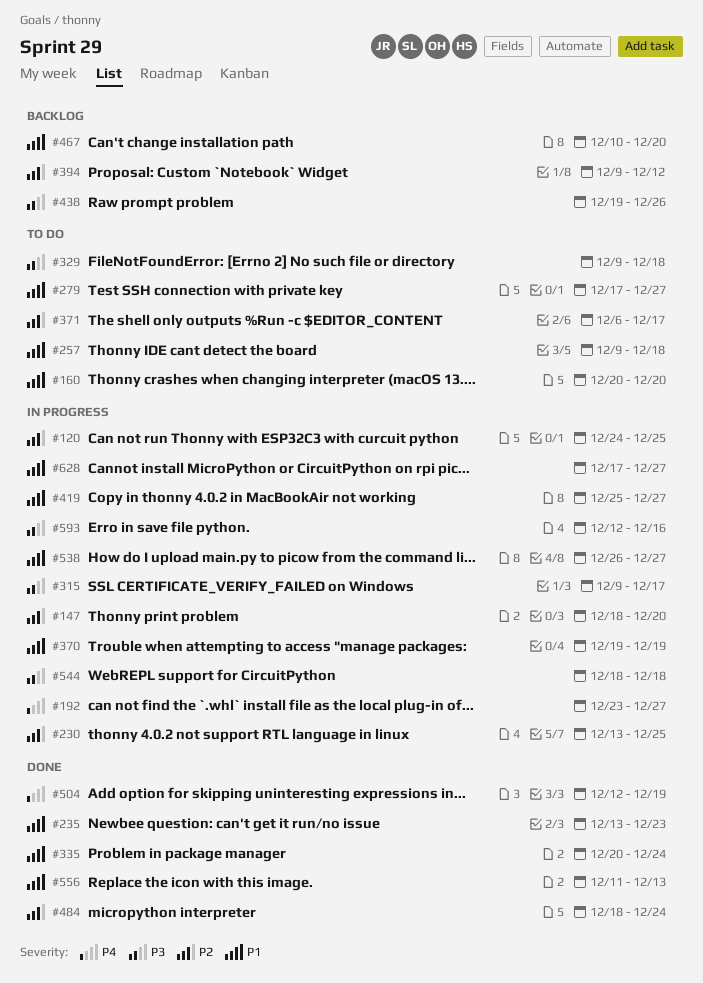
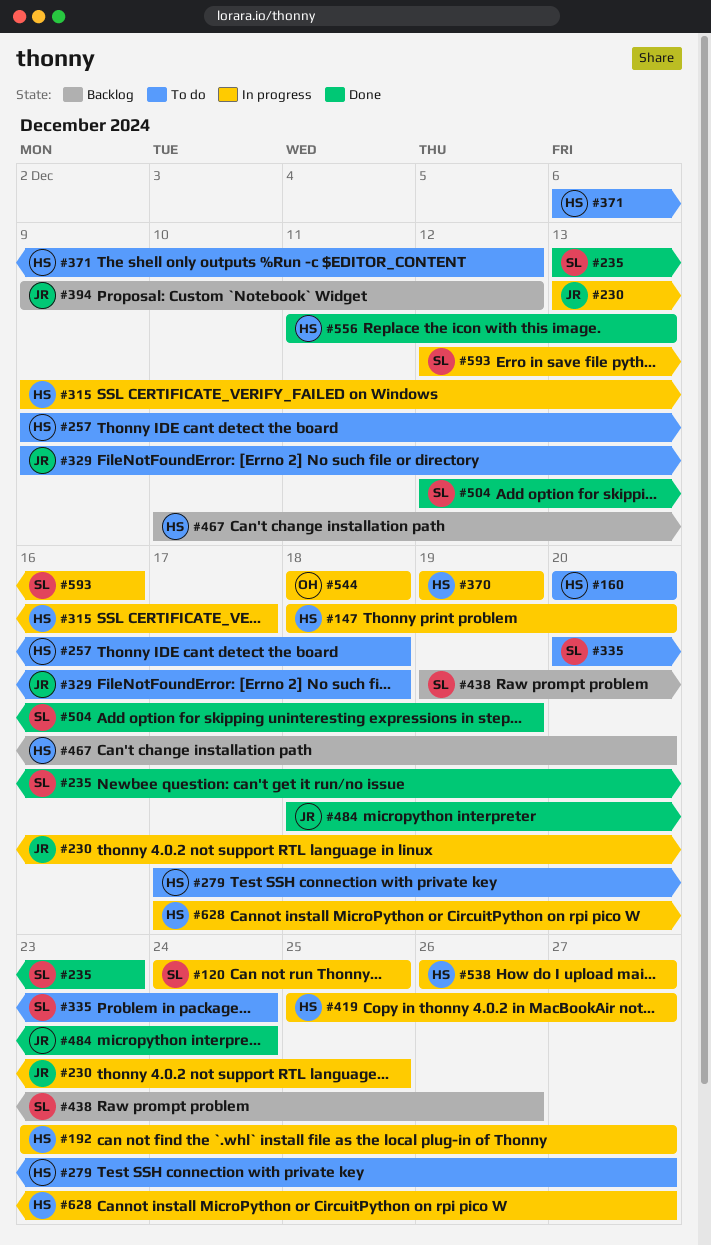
#335, status: Done -> To do
#371, due: Dec 17 -> Dec 12

